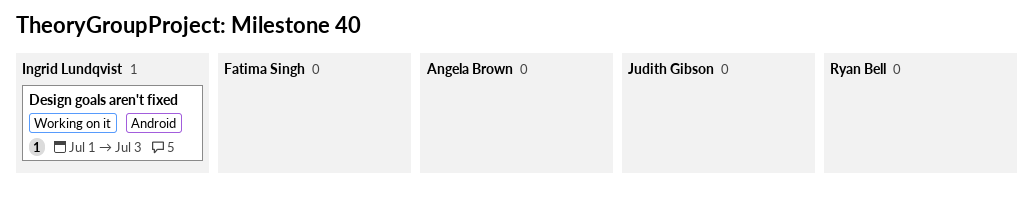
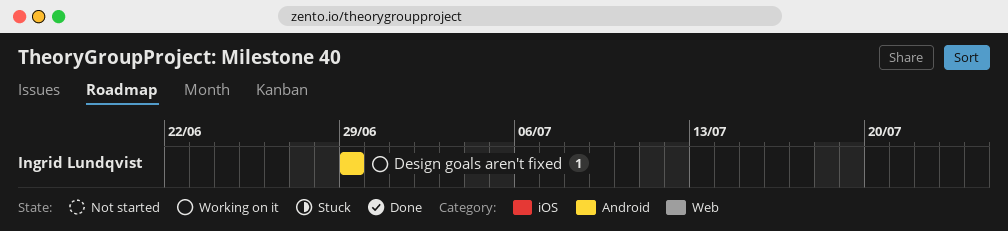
Design goals aren't fixed, start: Jul 1 -> Jun 29
Design goals aren't fixed, due: Jul 3 -> Jun 29

